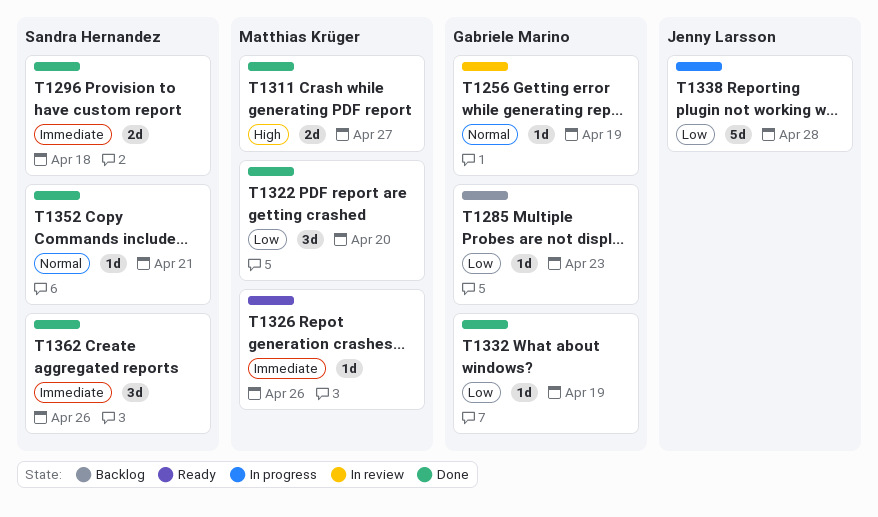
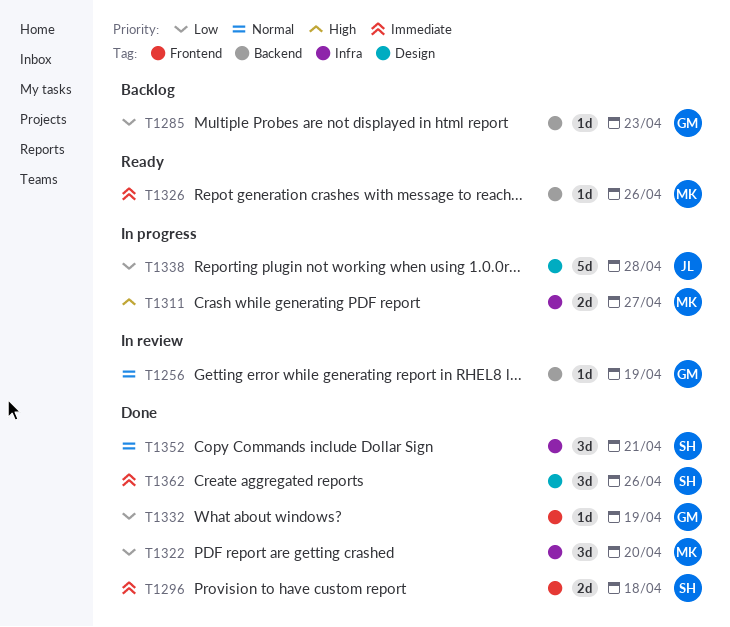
T1311, status: Done -> In progress
T1352, estimate: 1d -> 3d

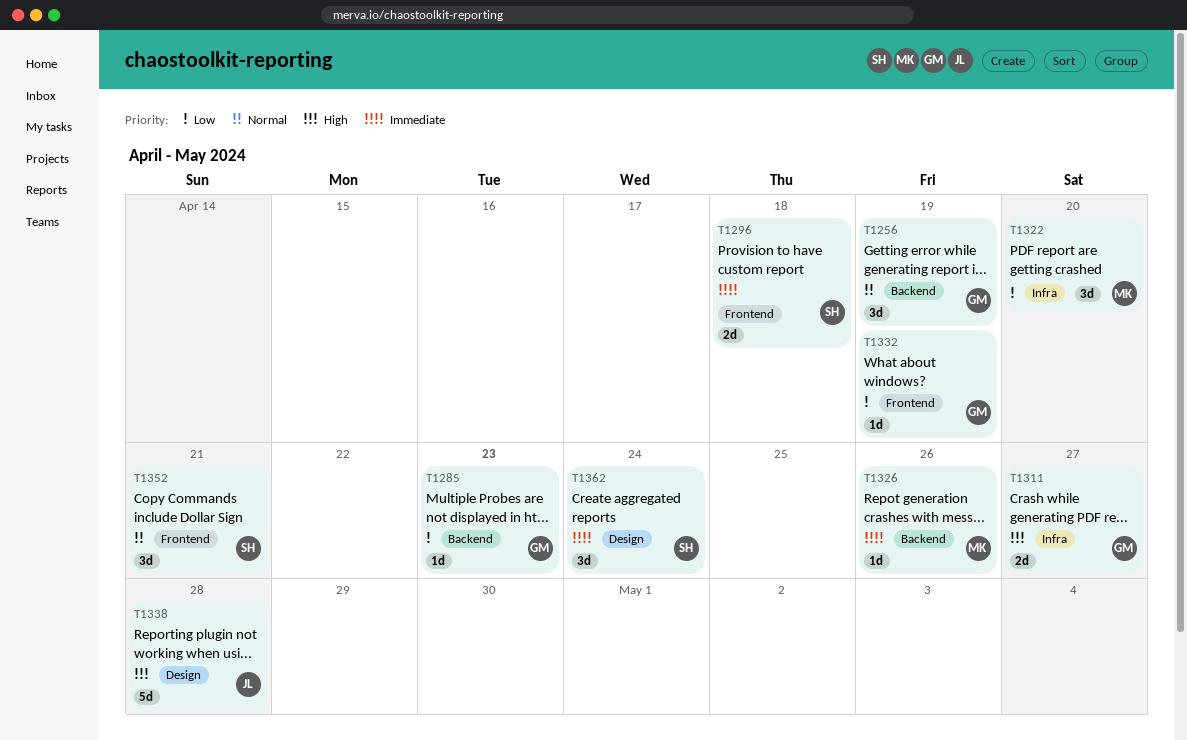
T1256, estimate: 1d -> 3d
T1311, owner: MK -> GM
T1338, priority: Low -> High
T1352, label: Infra -> Frontend
T1362, due: Apr 26 -> Apr 24

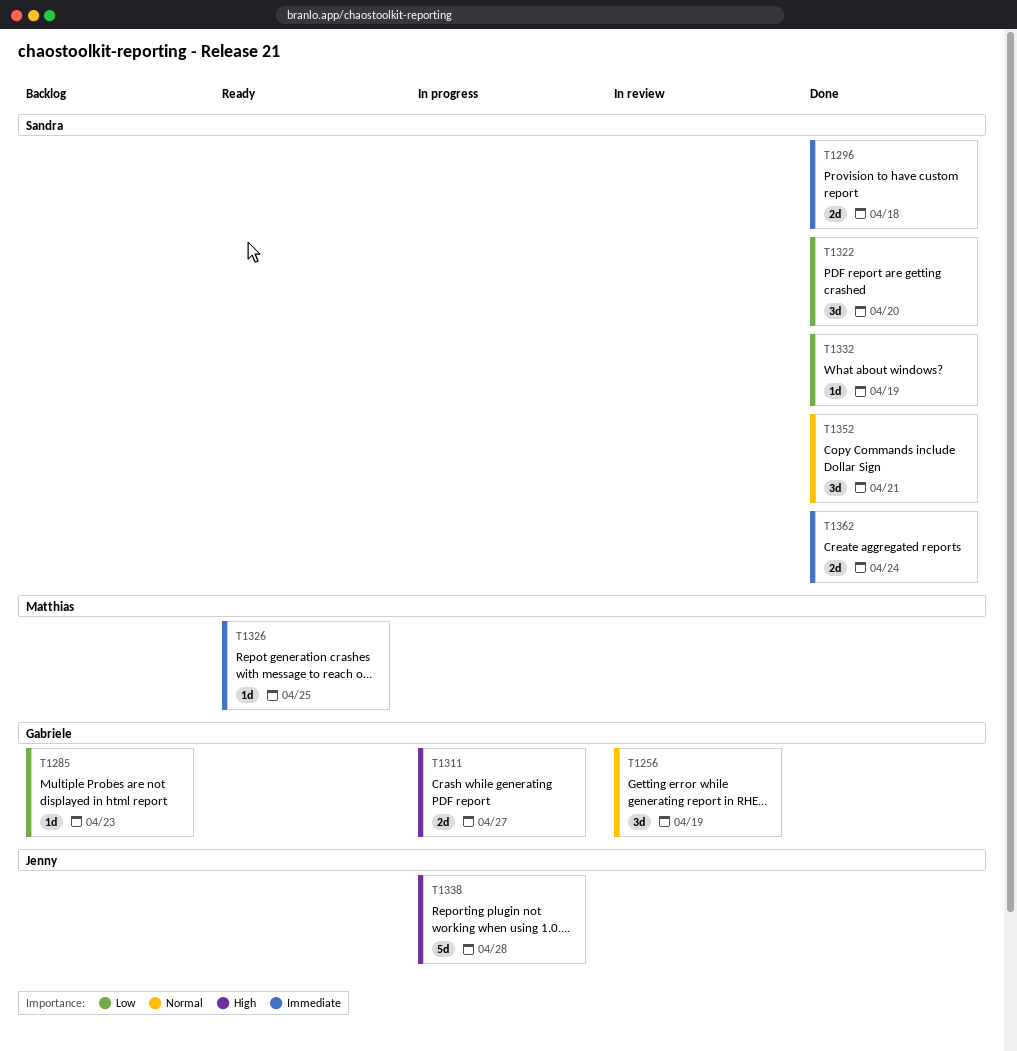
T1322, owner: Matthias -> Sandra
T1326, due: Apr 26 -> Apr 25
T1332, owner: Gabriele -> Sandra
T1362, estimate: 3d -> 2d

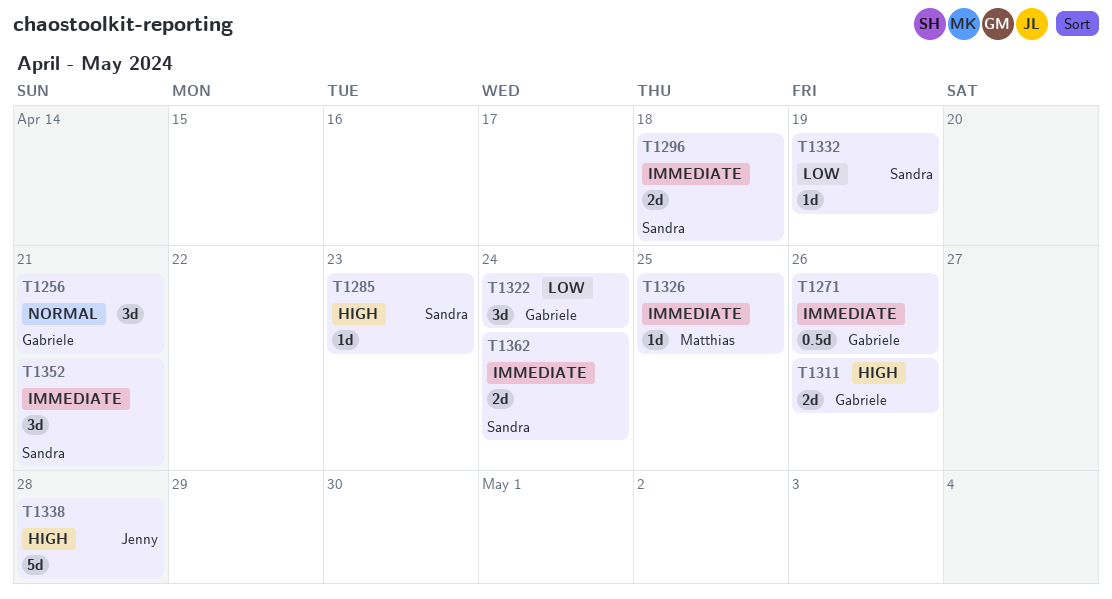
T1256, due: Apr 19 -> Apr 21
T1271: none -> present
T1285, owner: Gabriele -> Sandra
T1285, priority: Low -> High
T1311, due: Apr 27 -> Apr 26
T1322, owner: Sandra -> Gabriele
T1322, due: Apr 20 -> Apr 24
T1352, priority: Normal -> Immediate

